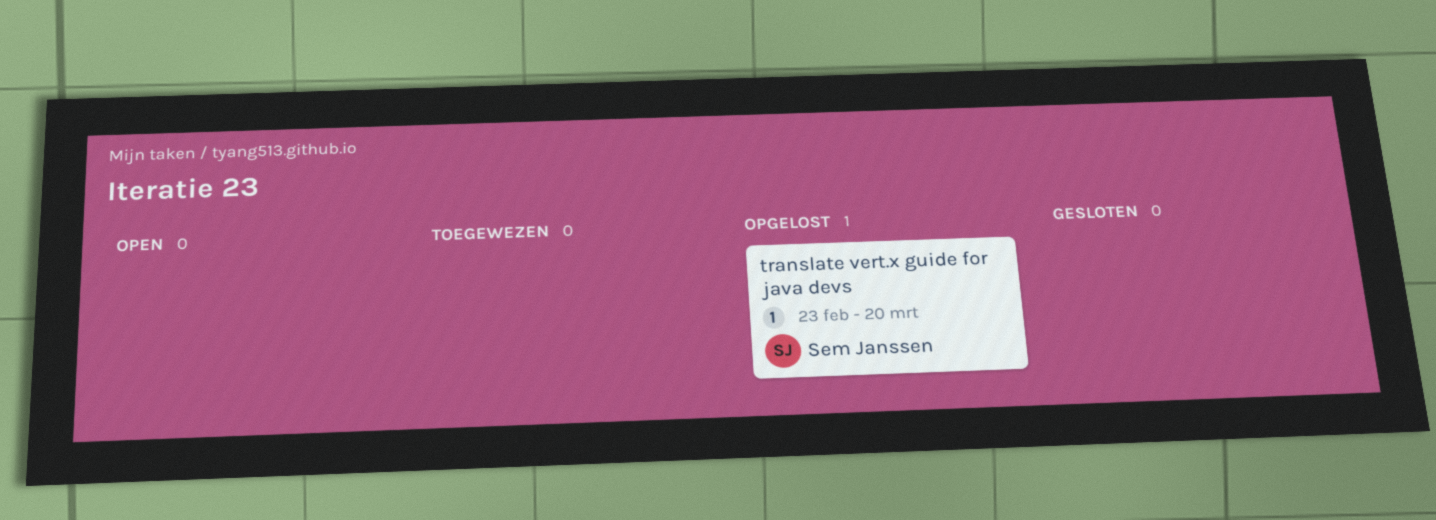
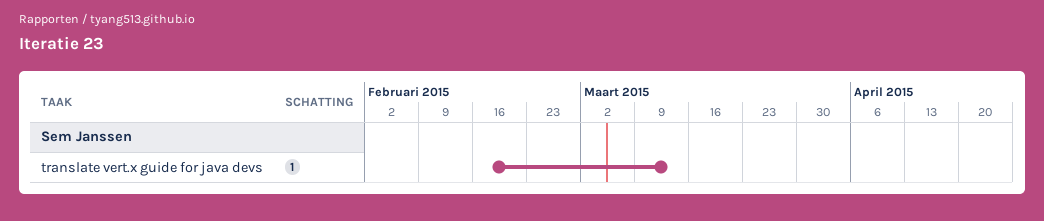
translate vert.x guide for java devs, start: Feb 23 -> Feb 16
translate vert.x guide for java devs, due: Mar 20 -> Mar 13

